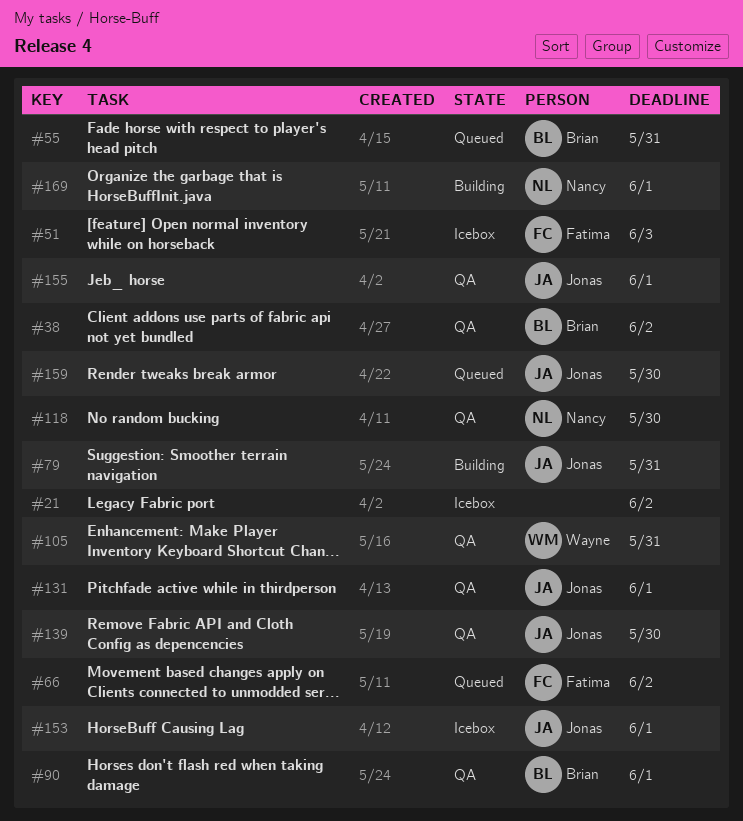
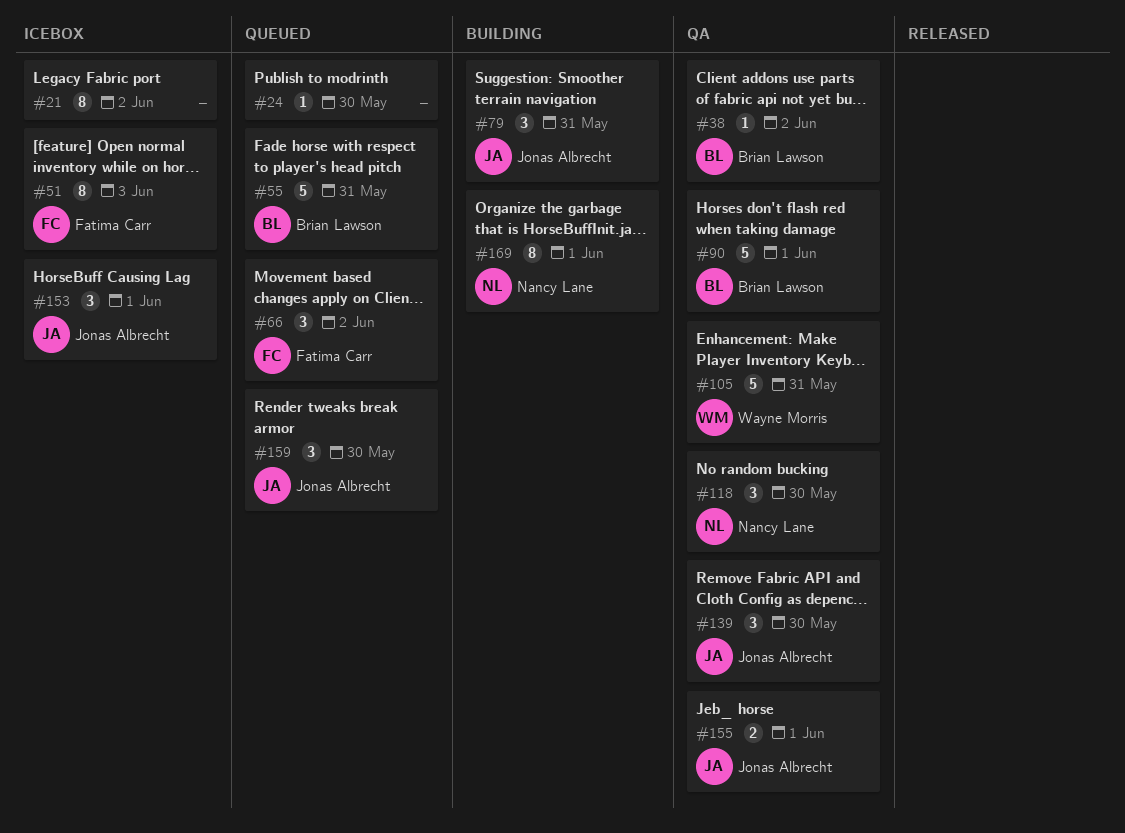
#24: none -> present
#131: present -> none

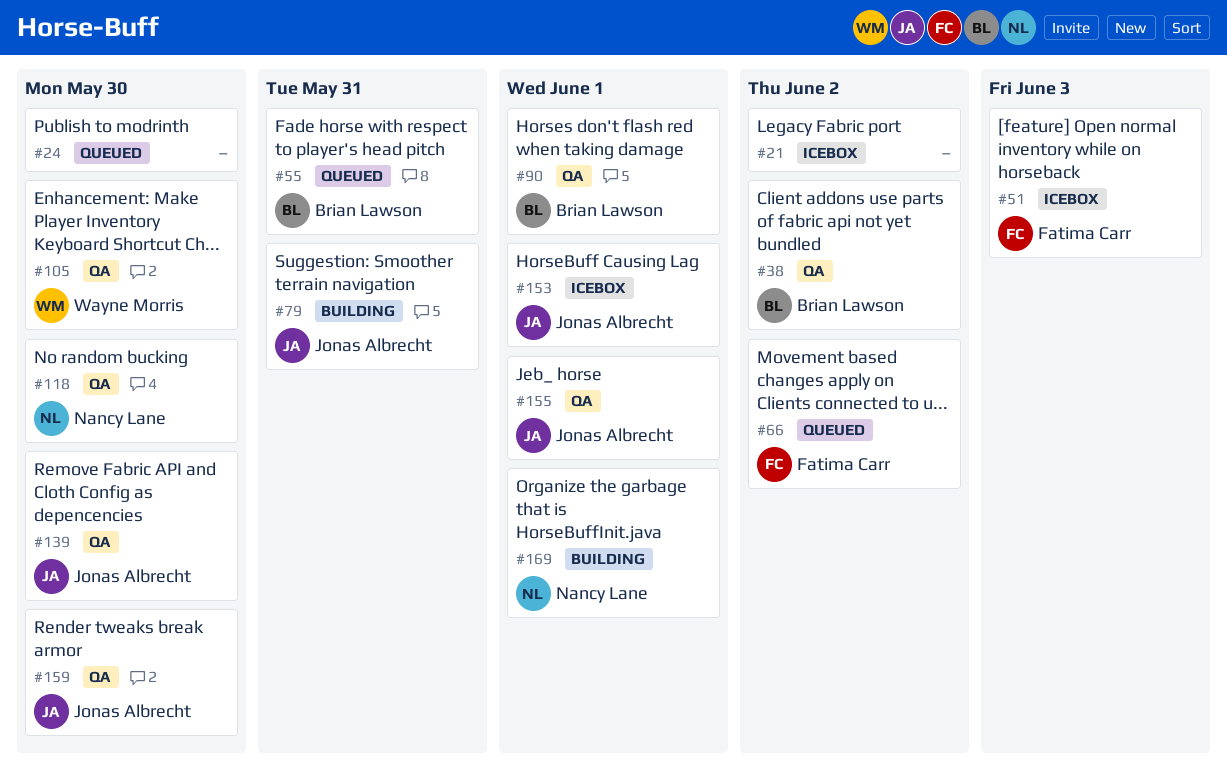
#105, due: May 31 -> May 30
#159, status: Queued -> QA

